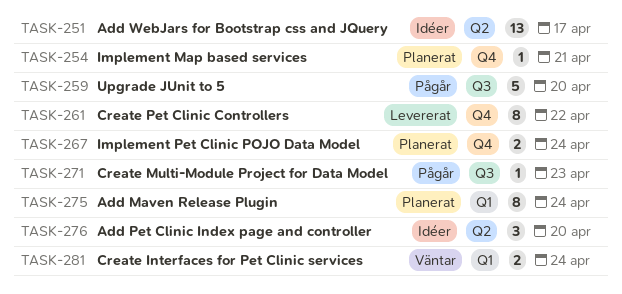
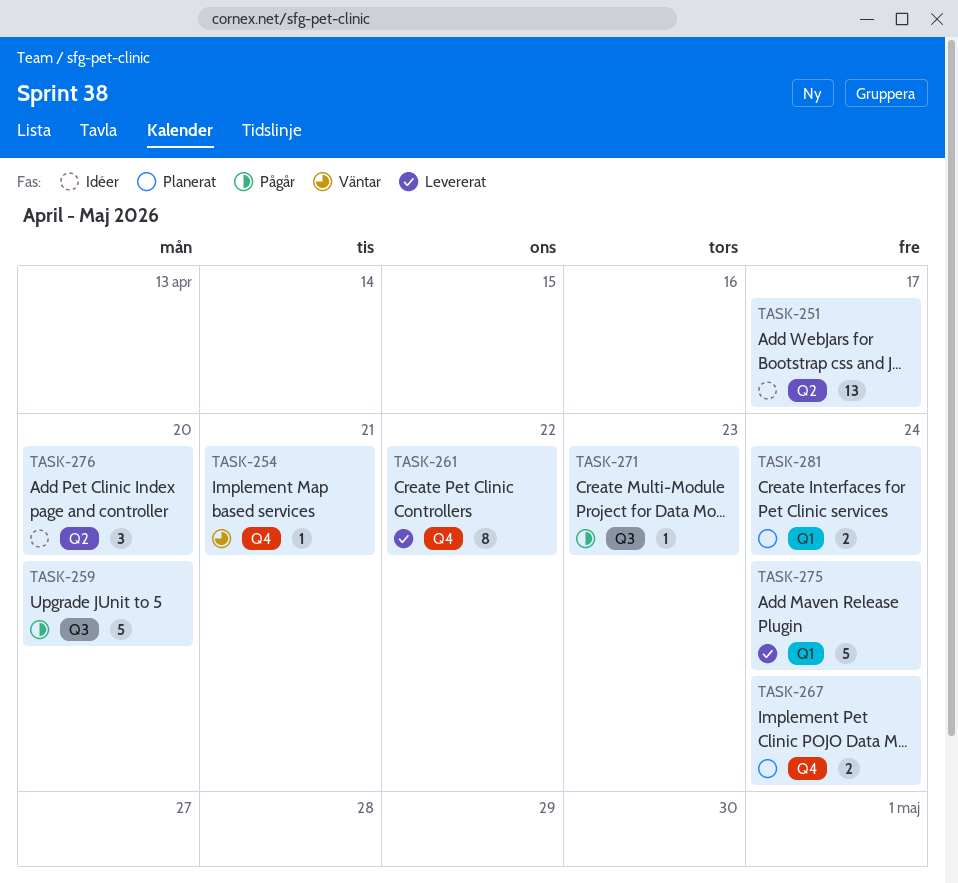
TASK-254, status: Planerat -> Väntar
TASK-275, status: Planerat -> Levererat
TASK-275, estimate: 8 -> 5
TASK-281, status: Väntar -> Planerat

